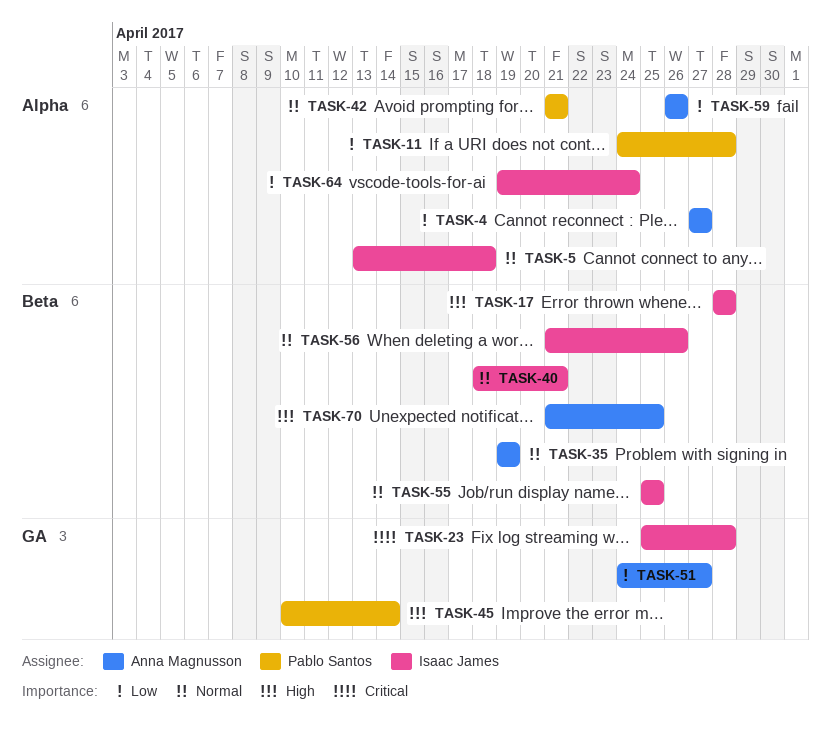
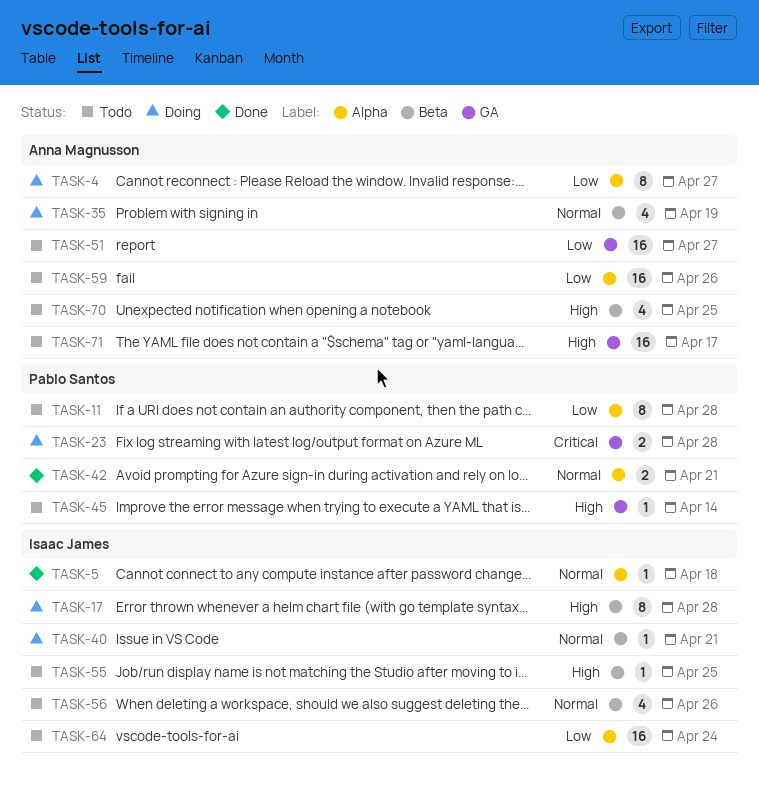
TASK-23, owner: Isaac James -> Pablo Santos
TASK-55, priority: Normal -> High
TASK-71: none -> present

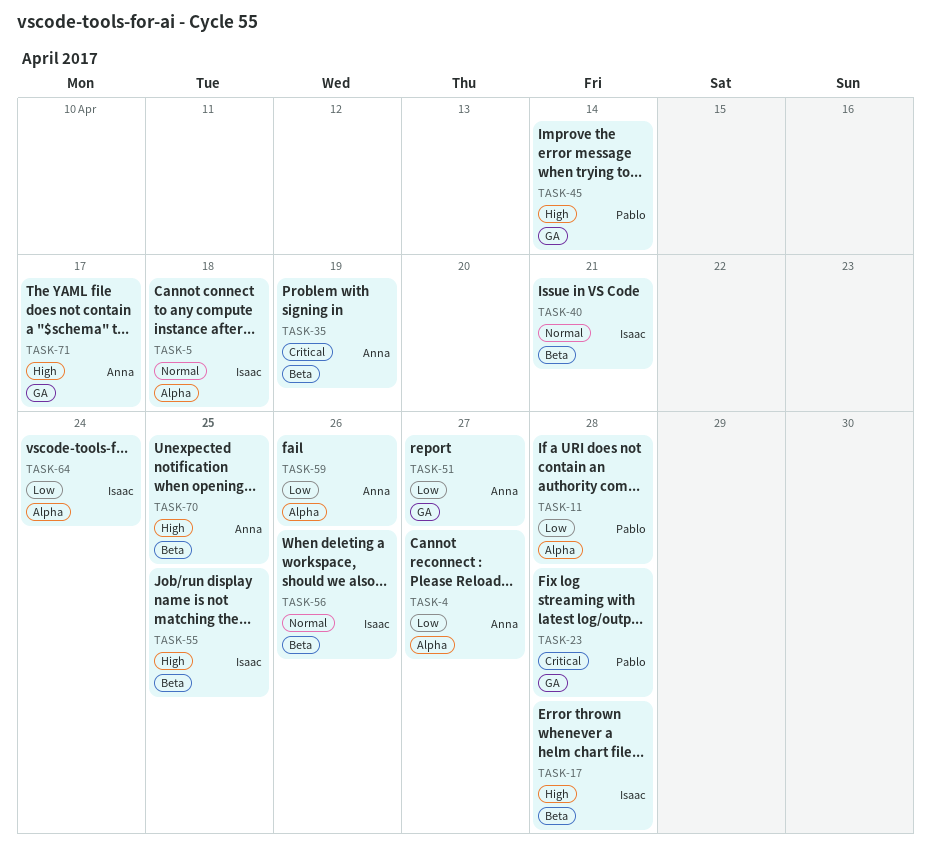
TASK-35, priority: Normal -> Critical
TASK-42: present -> none

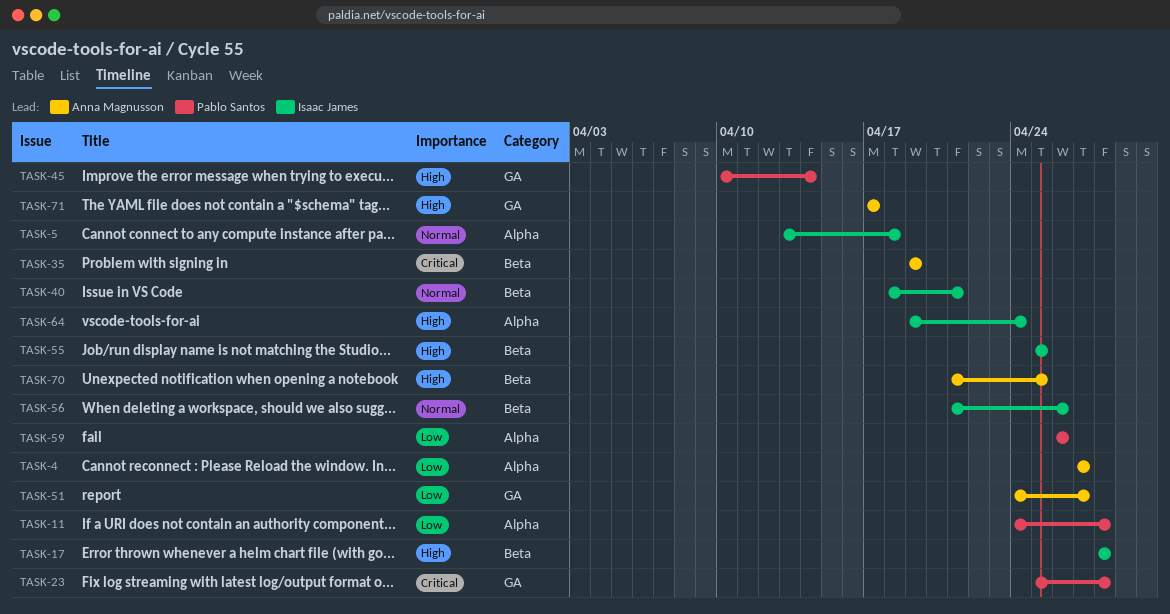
TASK-59, owner: Anna Magnusson -> Pablo Santos
TASK-64, priority: Low -> High

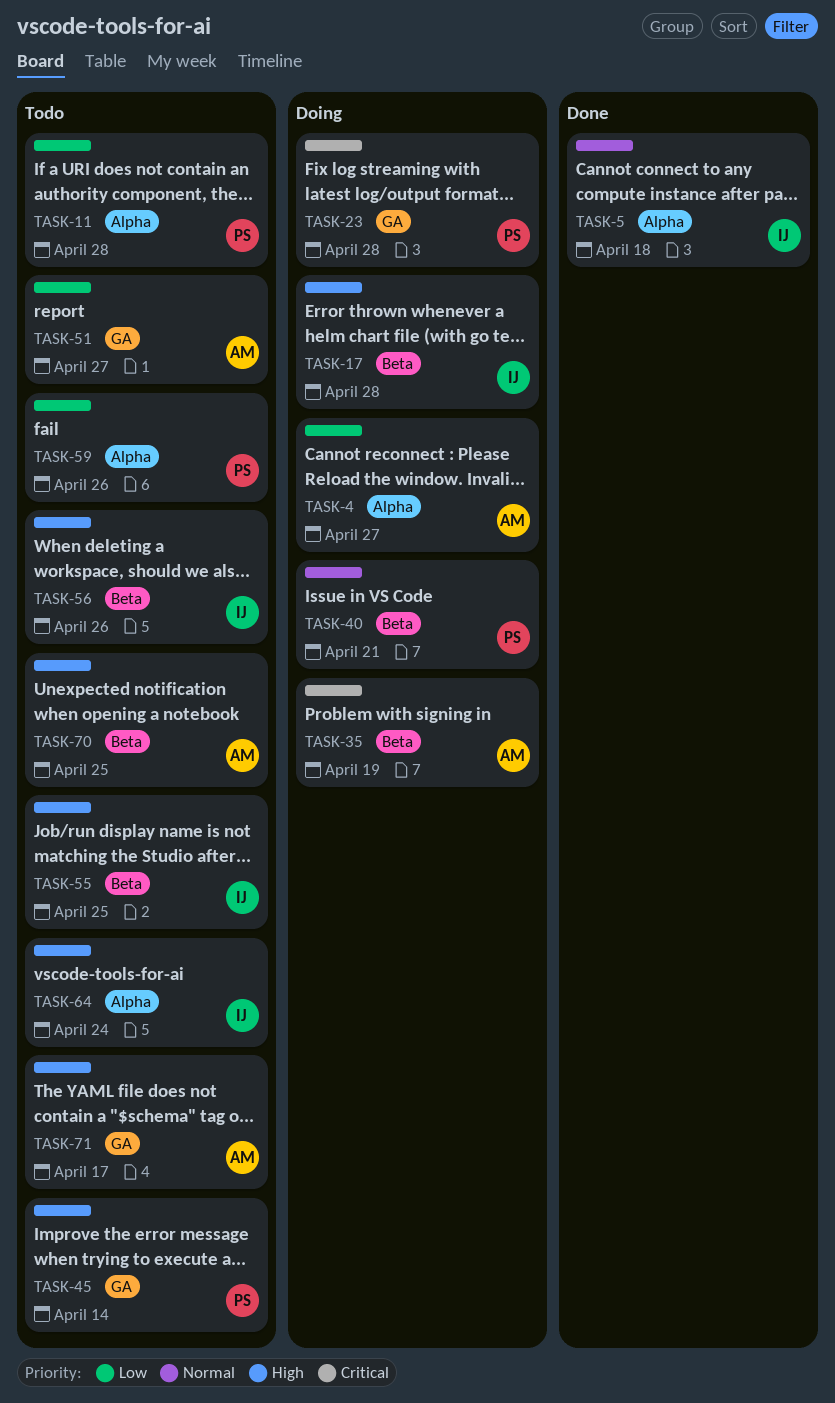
TASK-40, owner: Isaac James -> Pablo Santos
TASK-56, priority: Normal -> High

